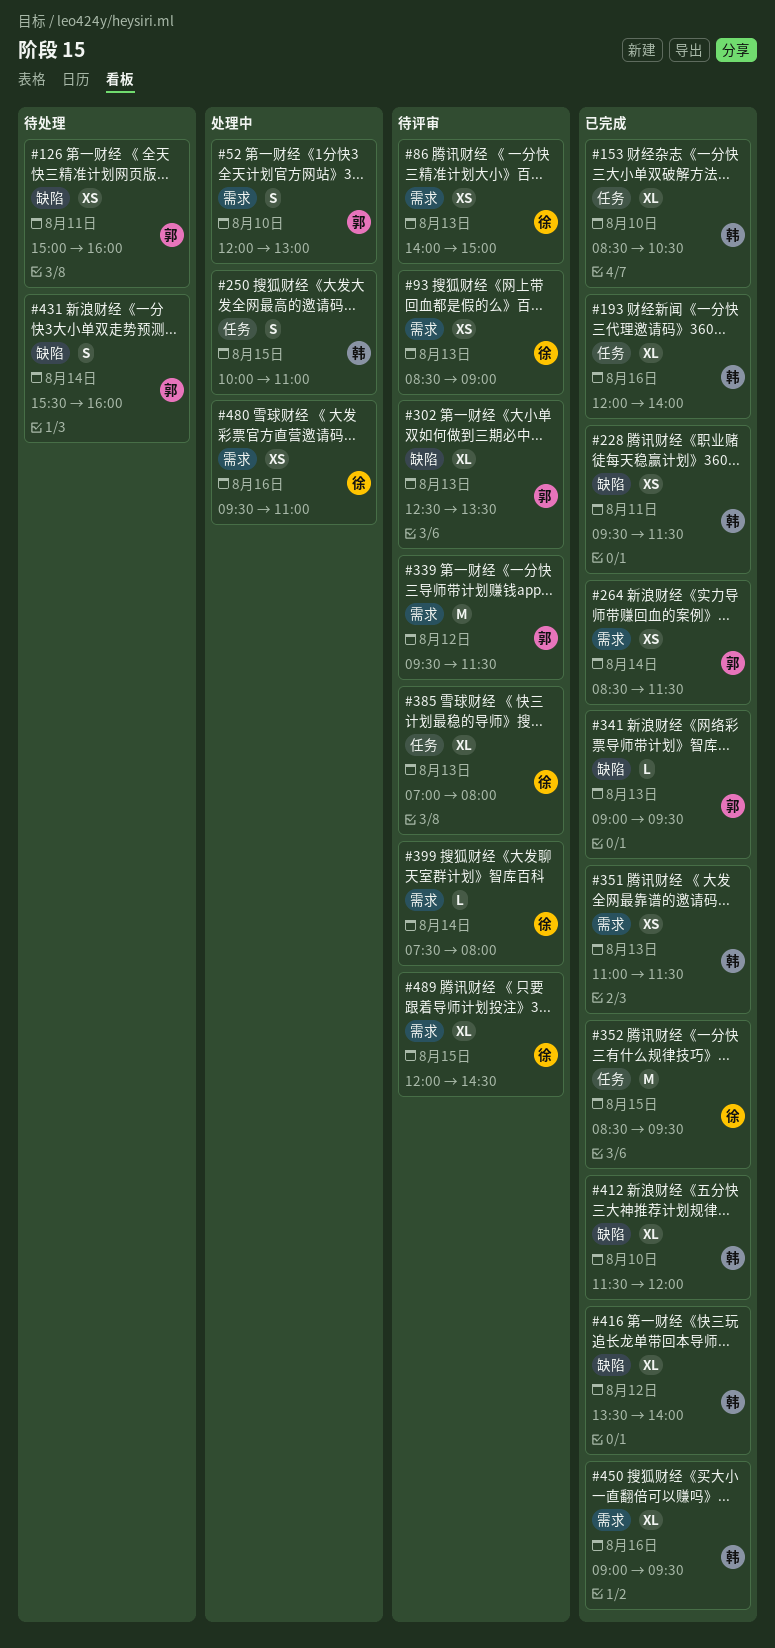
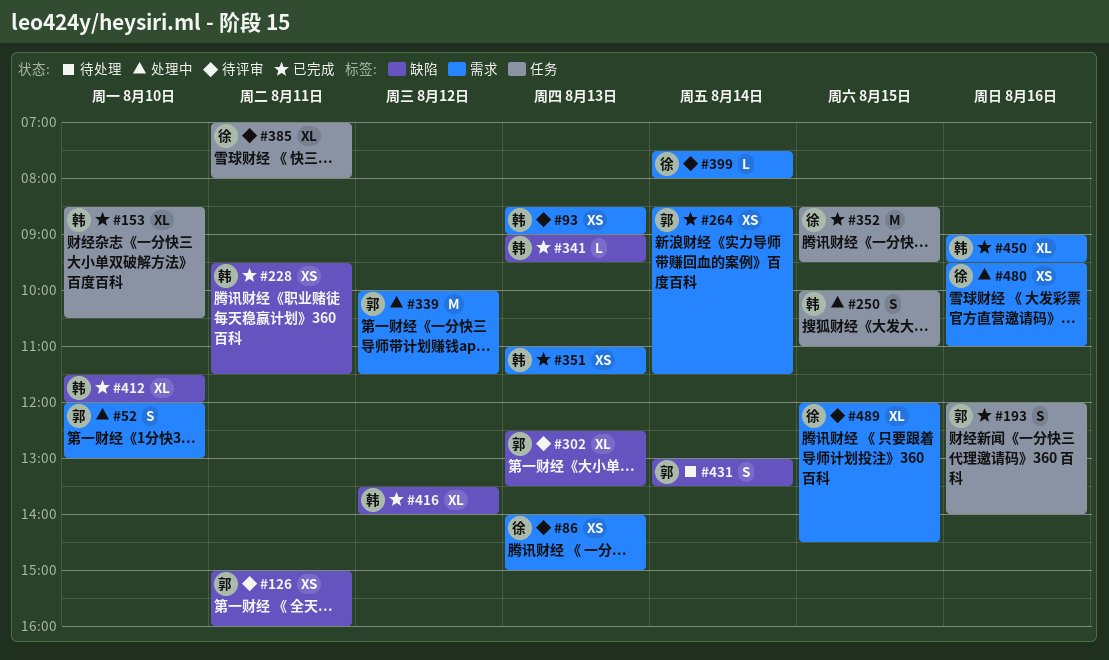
#93, owner: 徐 -> 韩
#126, status: 待处理 -> 待评审
#193, owner: 韩 -> 郭
#193, estimate: XL -> S
#339, status: 待评审 -> 处理中
#339, begins: 09:30 -> 10:00
#341, owner: 郭 -> 韩
#385, day: Aug 13 -> Aug 11
#431, begins: 15:30 -> 13:00
#431, ends: 16:00 -> 13:30

